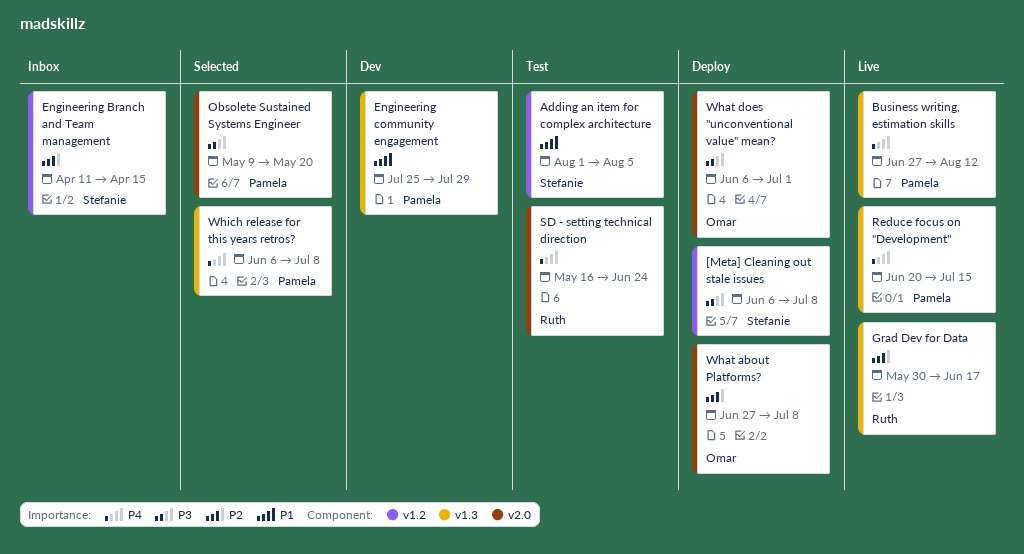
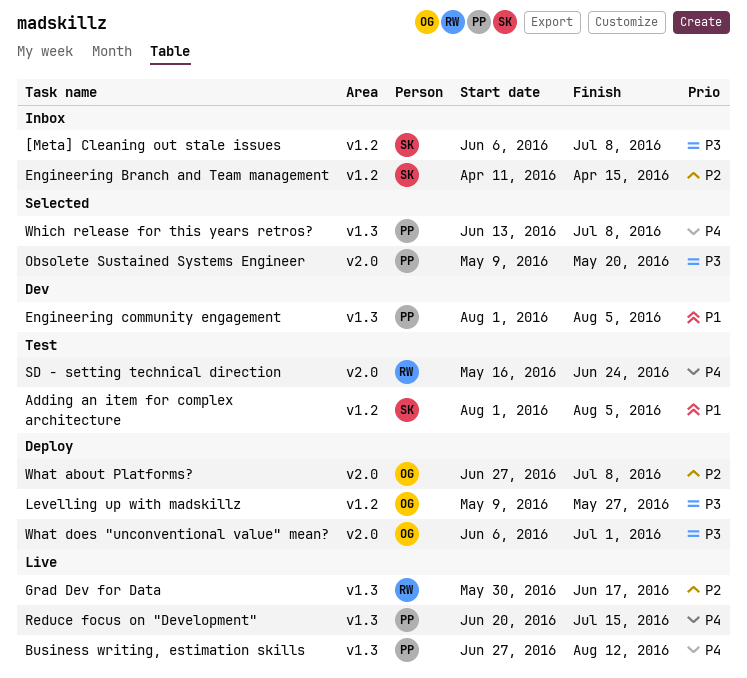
[Meta] Cleaning out stale issues, status: Deploy -> Inbox
Engineering community engagement, start: Jul 25 -> Aug 1
Engineering community engagement, due: Jul 29 -> Aug 5
Levelling up with madskillz: none -> present
Which release for this years retros?, start: Jun 6 -> Jun 13

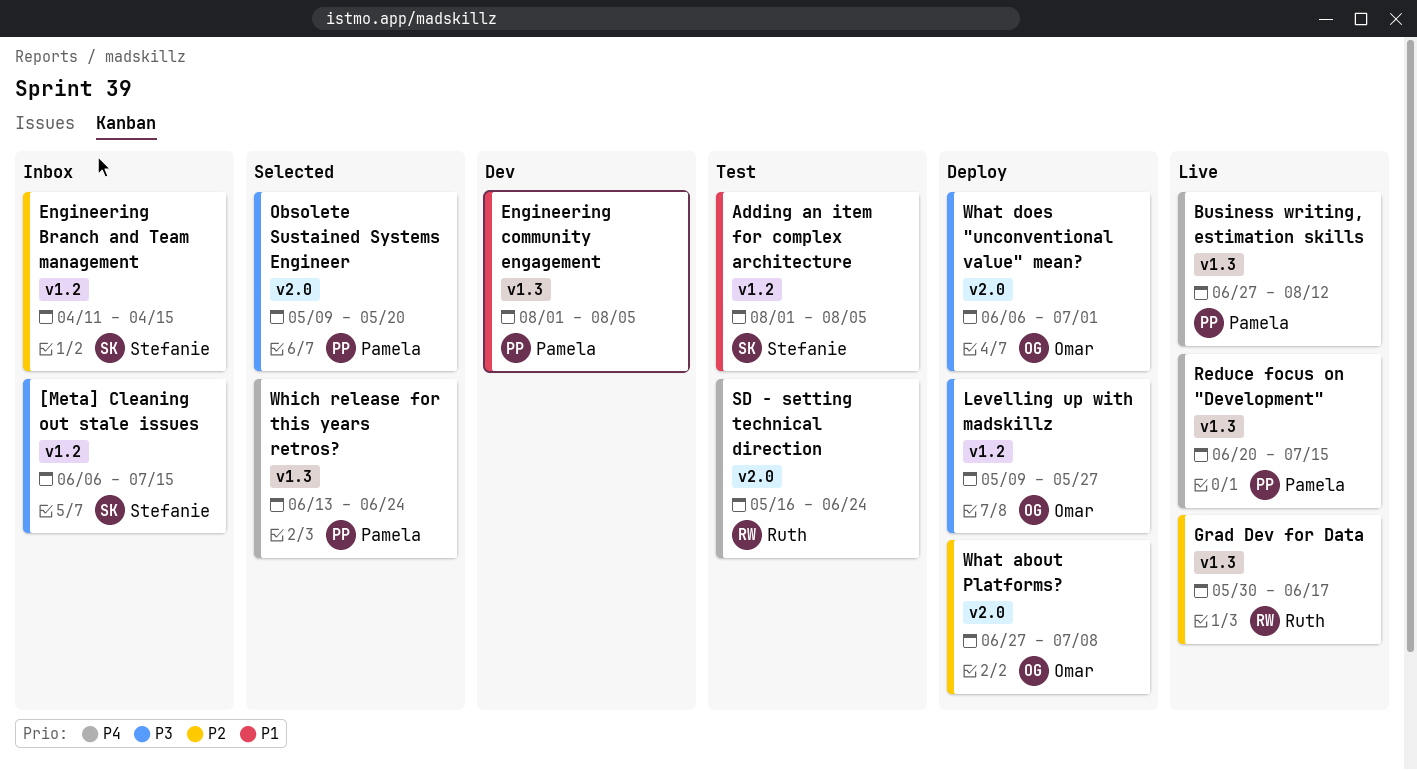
[Meta] Cleaning out stale issues, due: Jul 8 -> Jul 15
Which release for this years retros?, due: Jul 8 -> Jun 24

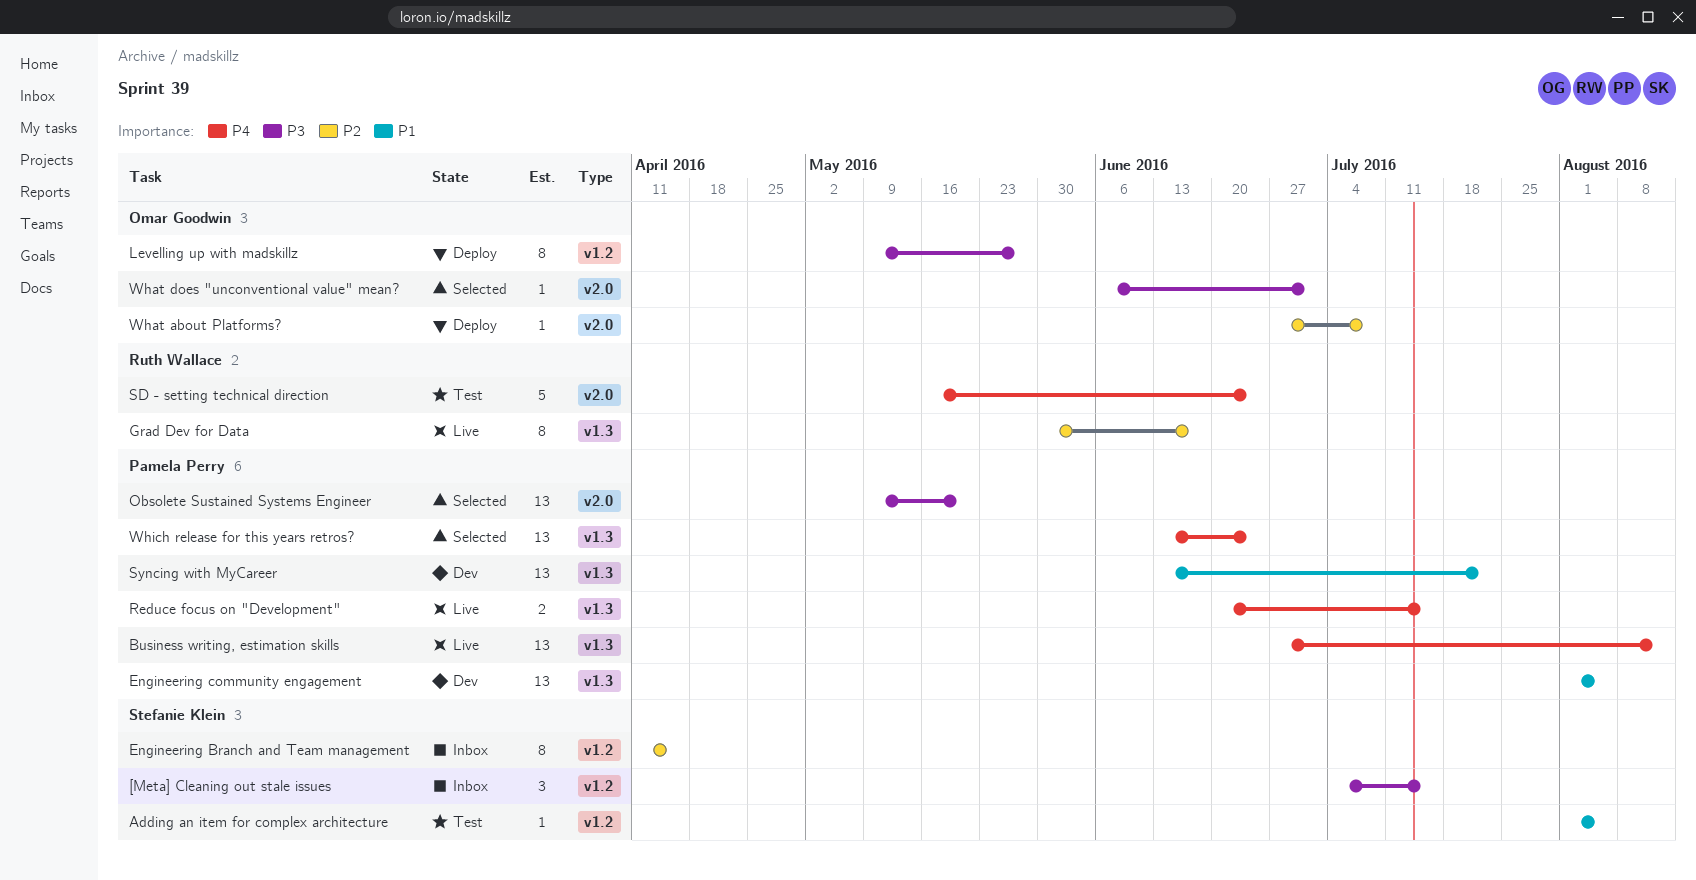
[Meta] Cleaning out stale issues, start: Jun 6 -> Jul 4
Syncing with MyCareer: none -> present
What does "unconventional value" mean?, status: Deploy -> Selected

